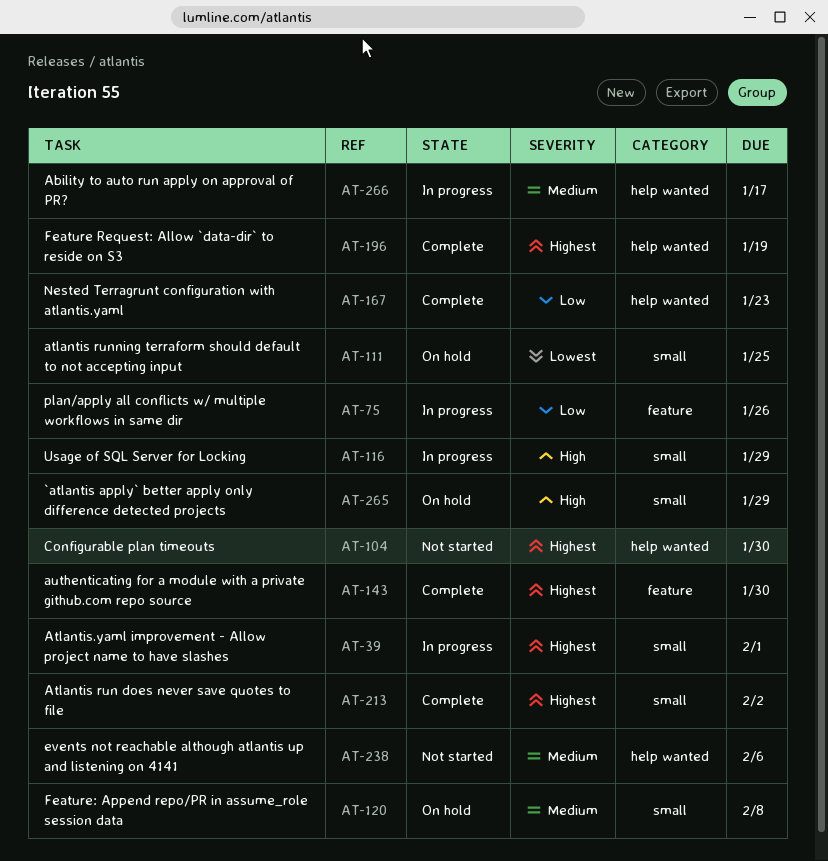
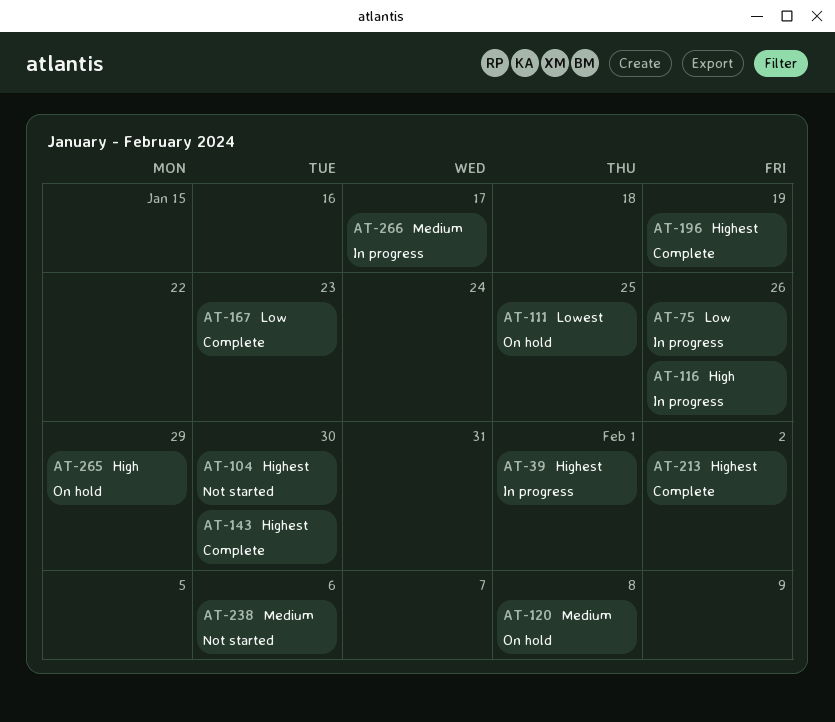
AT-116, due: Jan 29 -> Jan 26

